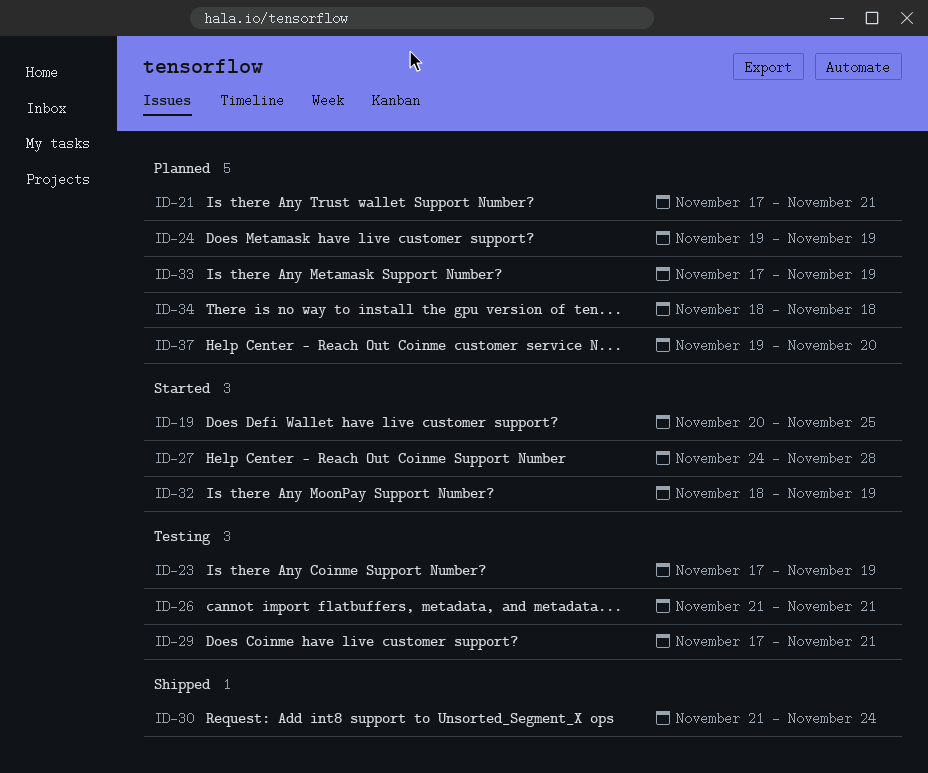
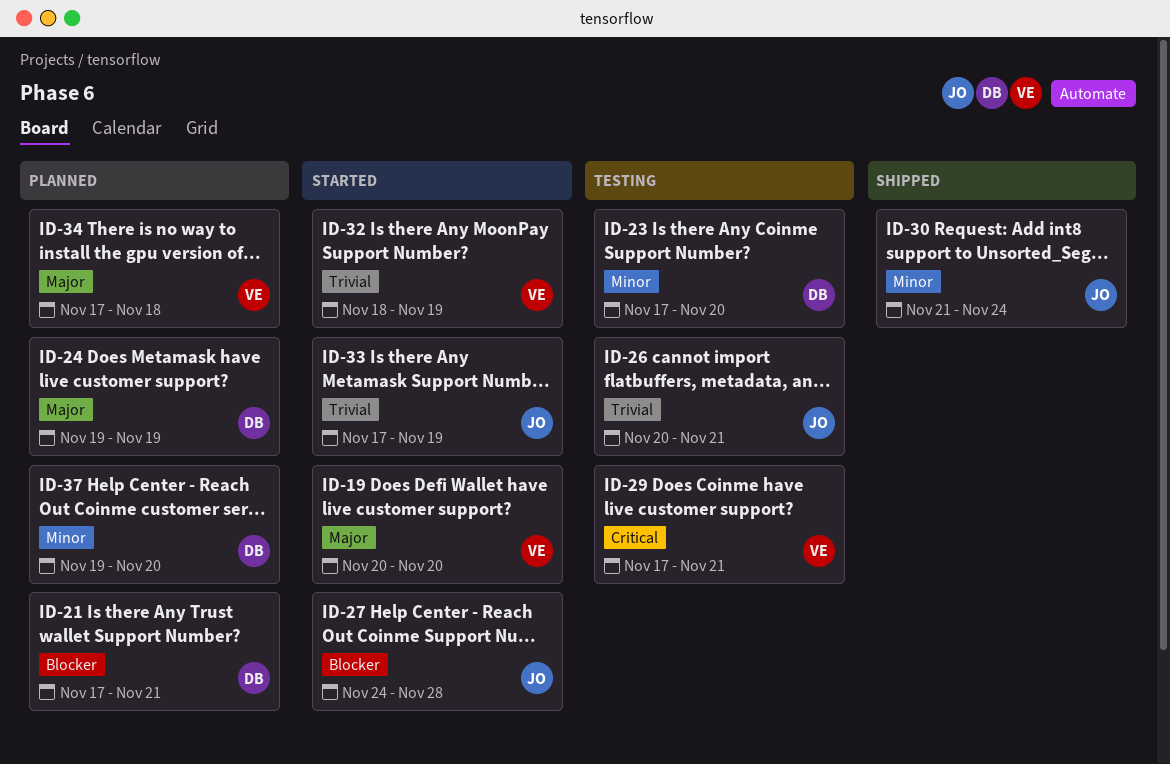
ID-19, due: Nov 25 -> Nov 20
ID-23, due: Nov 19 -> Nov 20
ID-26, start: Nov 21 -> Nov 20
ID-33, status: Planned -> Started
ID-34, start: Nov 18 -> Nov 17

